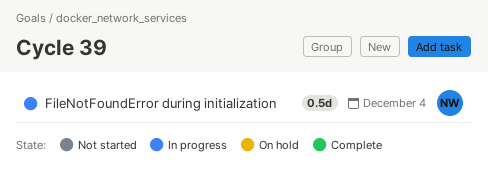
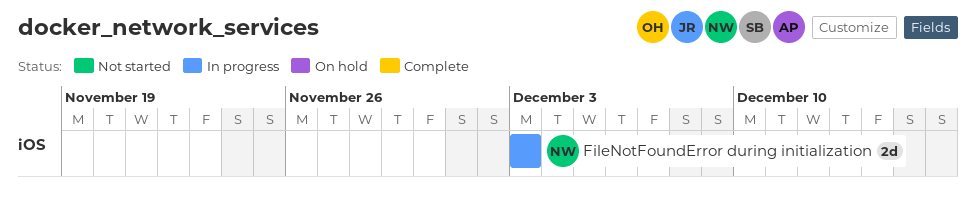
FileNotFoundError during initialization, estimate: 0.5d -> 2d
FileNotFoundError during initialization, due: Dec 4 -> Dec 3

